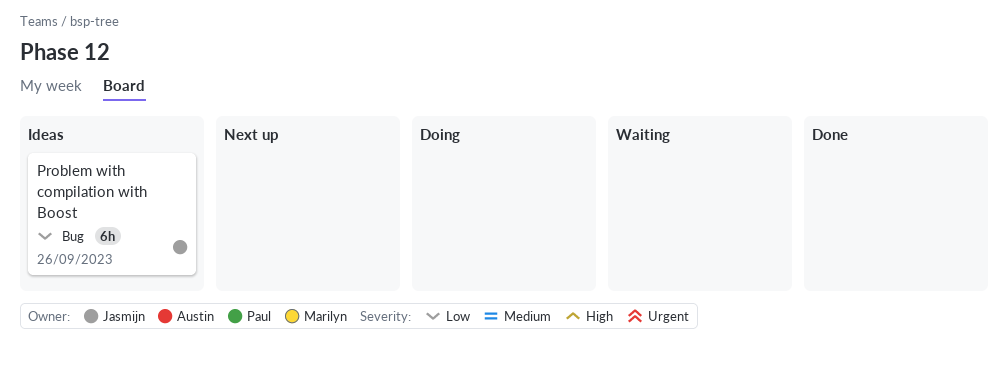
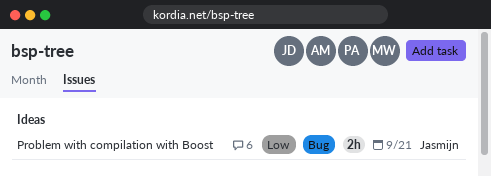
Problem with compilation with Boost, estimate: 6h -> 2h
Problem with compilation with Boost, due: Sep 26 -> Sep 21

